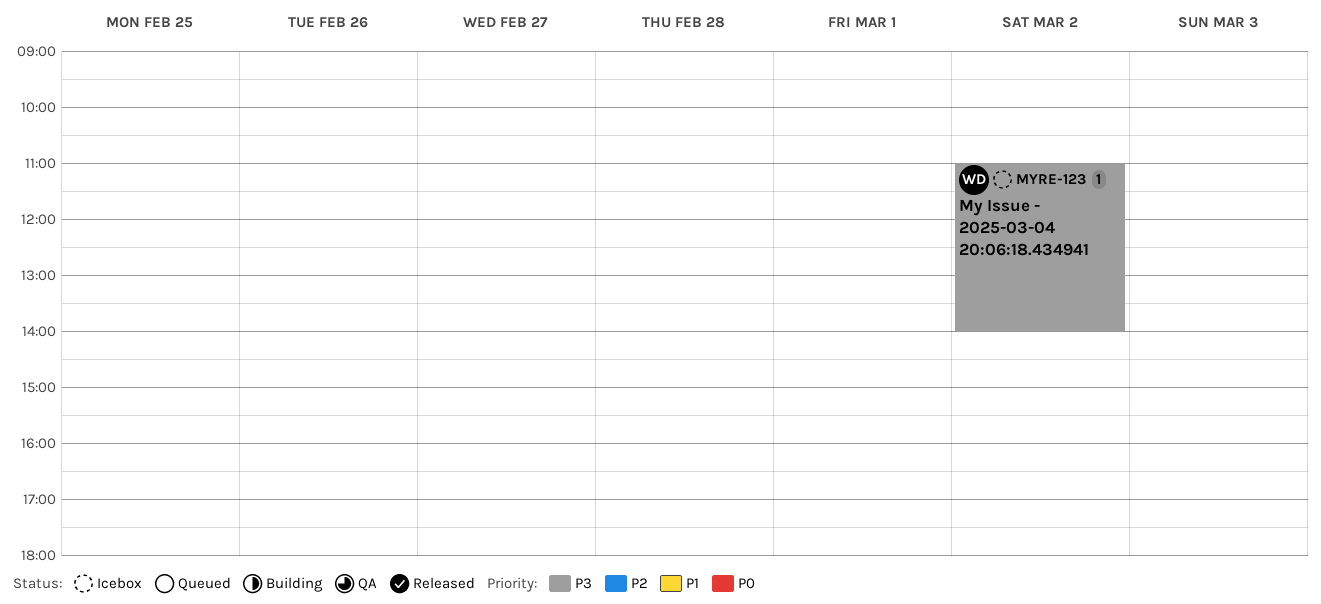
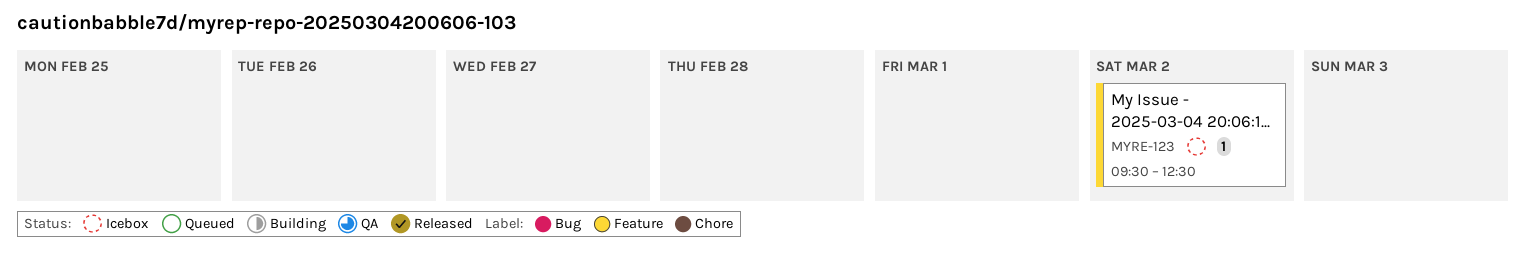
MYRE-123, begins: 11:00 -> 09:30
MYRE-123, ends: 14:00 -> 12:30

